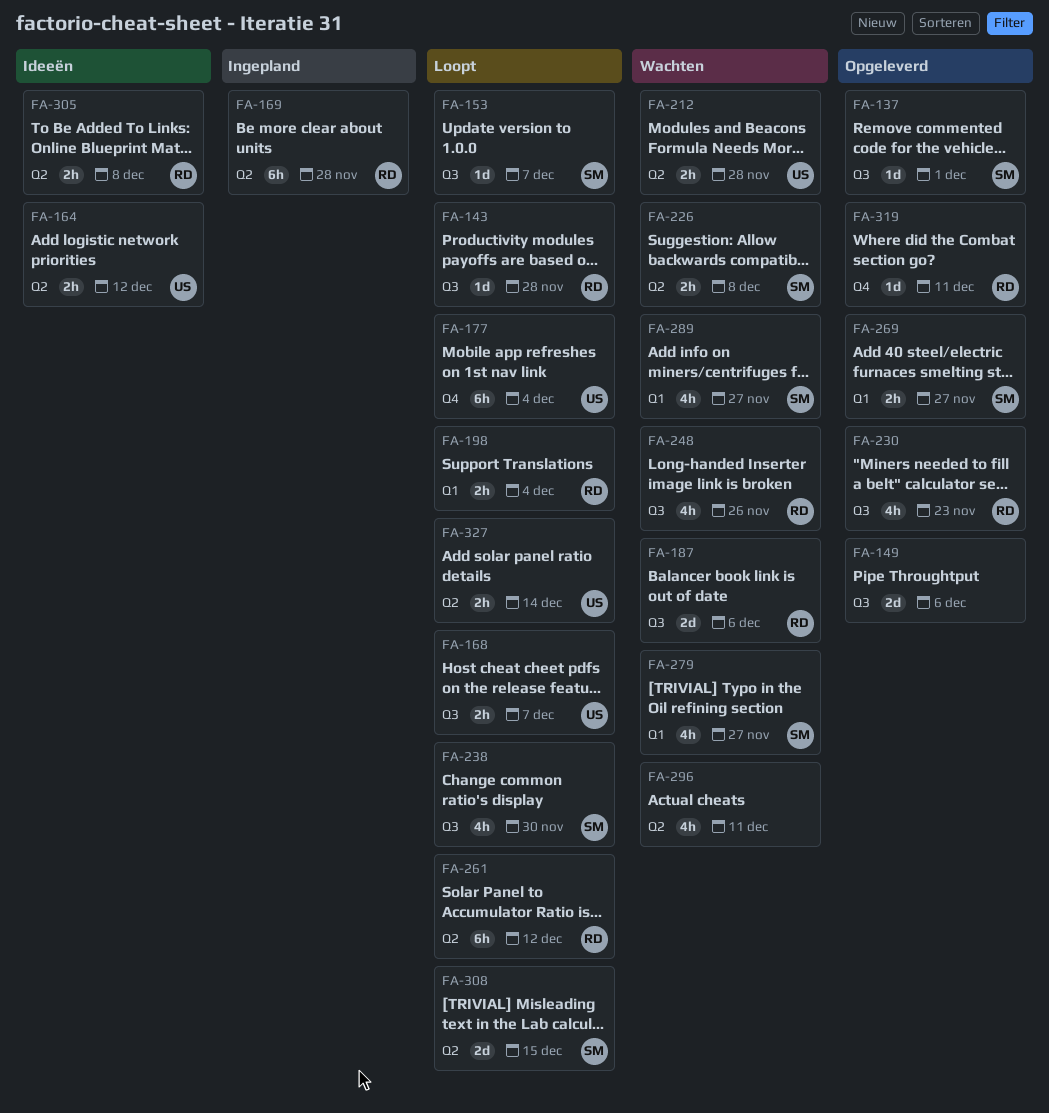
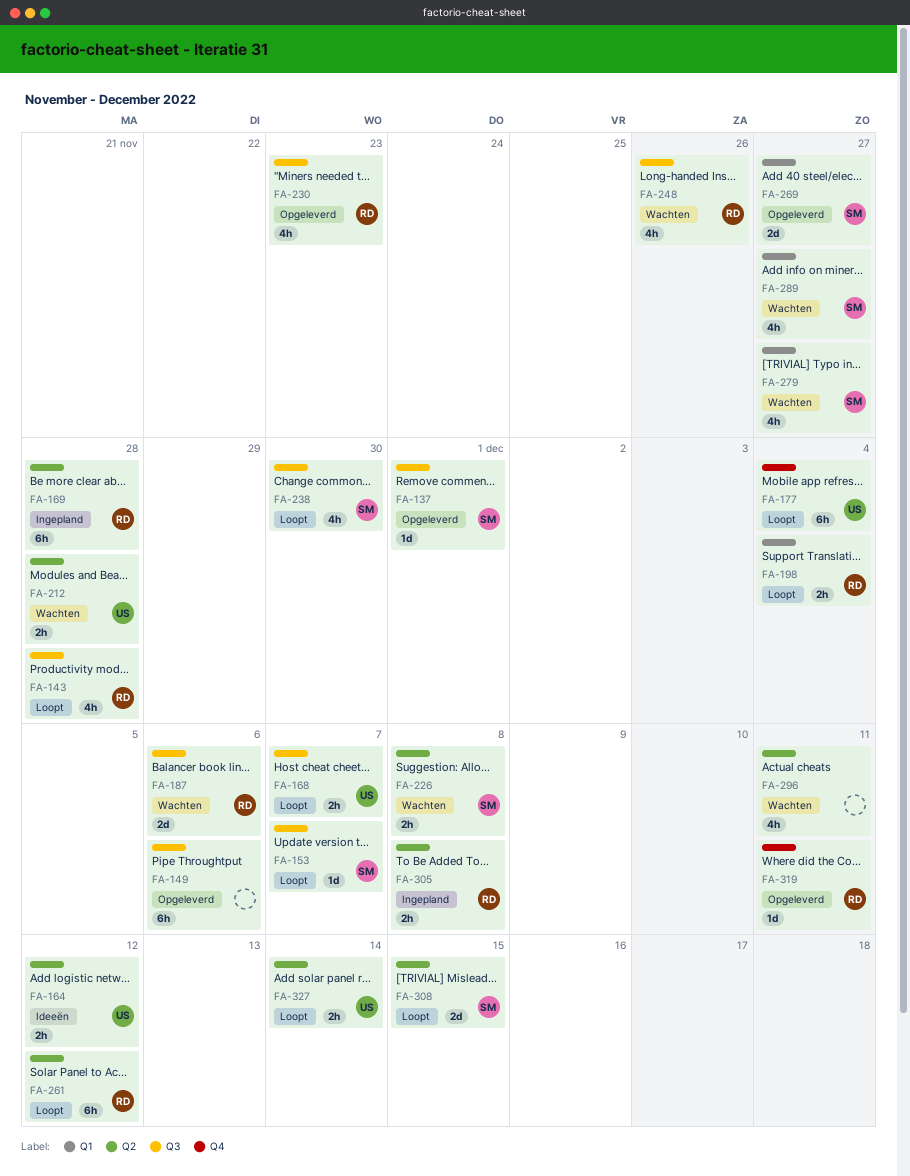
FA-143, estimate: 1d -> 4h
FA-149, estimate: 2d -> 6h
FA-269, estimate: 2h -> 2d
FA-305, status: Ideeën -> Ingepland

